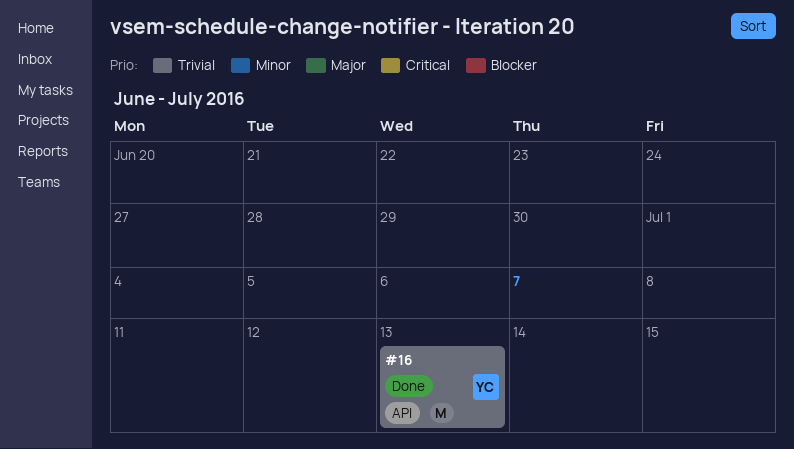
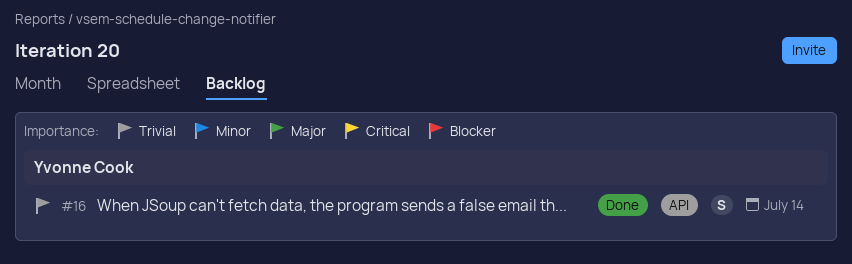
#16, estimate: M -> S
#16, due: Jul 13 -> Jul 14

